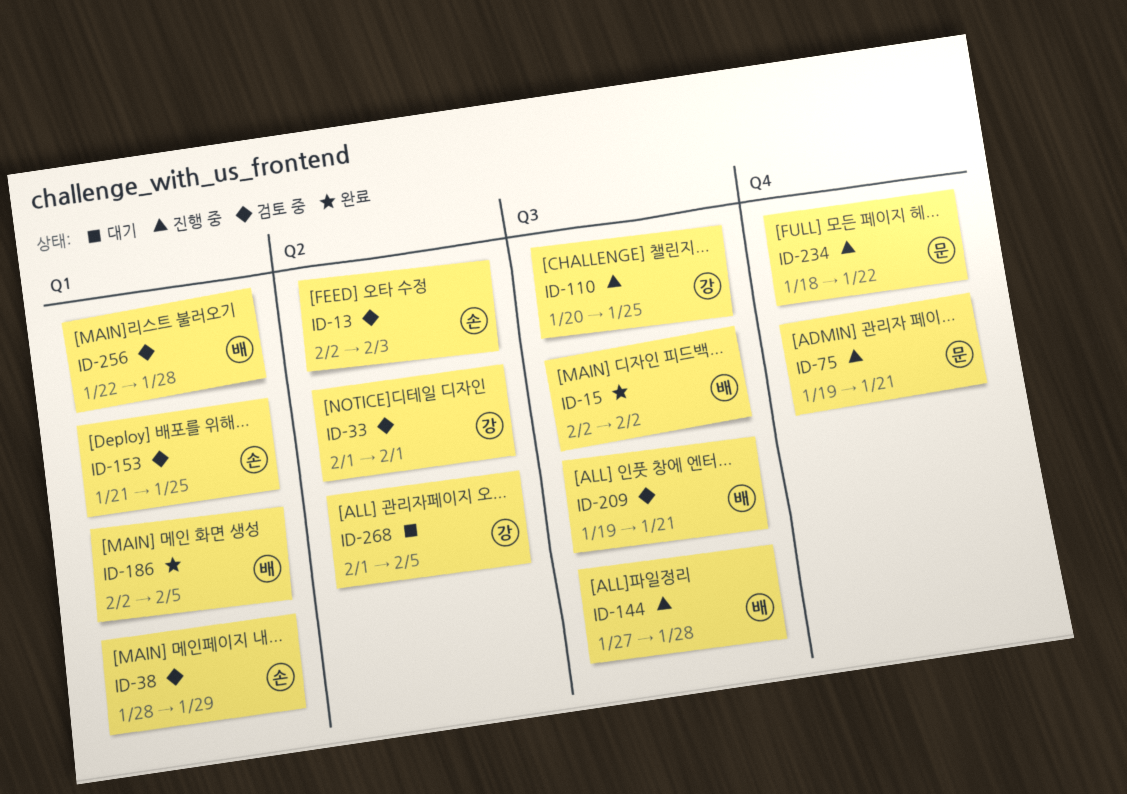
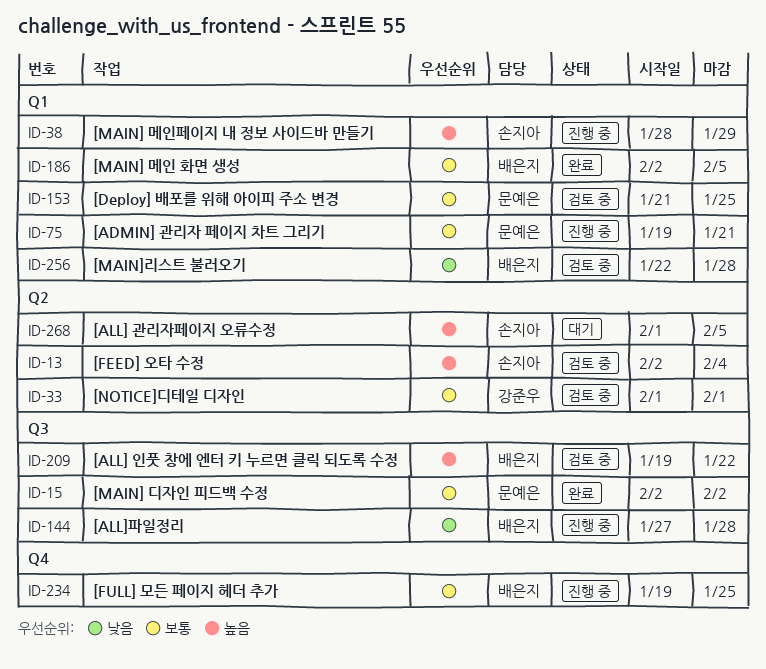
ID-13, due: Feb 3 -> Feb 4
ID-15, owner: 배은지 -> 문예은
ID-38, status: 검토 중 -> 진행 중
ID-75, label: Q4 -> Q1
ID-110: present -> none
ID-153, owner: 손지아 -> 문예은
ID-209, due: Jan 21 -> Jan 22
ID-234, owner: 문예은 -> 배은지
ID-234, start: Jan 18 -> Jan 19
ID-234, due: Jan 22 -> Jan 25
ID-268, owner: 강준우 -> 손지아

